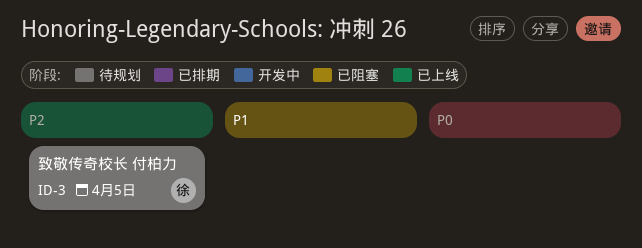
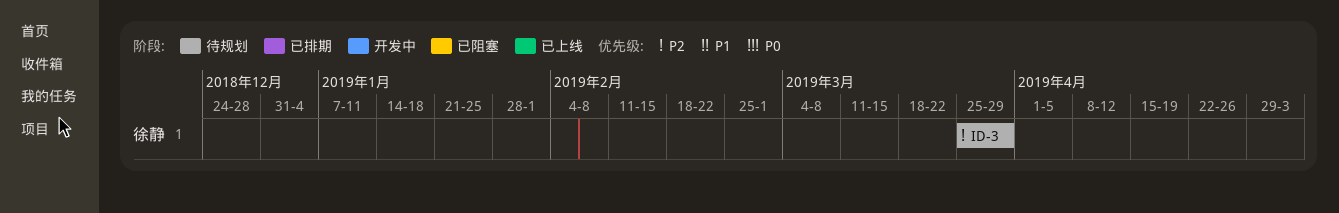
ID-3, due: Apr 5 -> Mar 29

